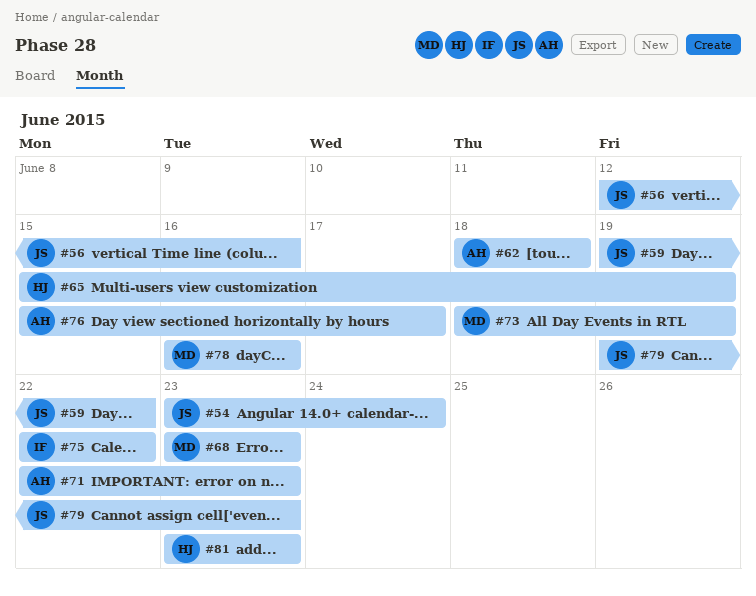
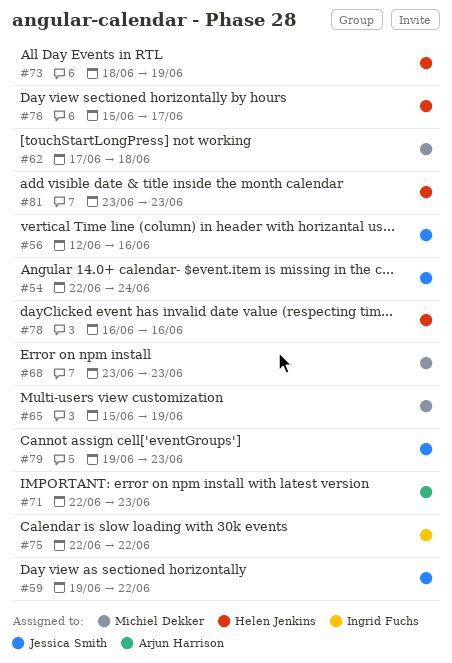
#54, start: Jun 23 -> Jun 22
#62, owner: Arjun Harrison -> Michiel Dekker
#62, start: Jun 18 -> Jun 17
#65, owner: Helen Jenkins -> Michiel Dekker
#73, owner: Michiel Dekker -> Helen Jenkins
#76, owner: Arjun Harrison -> Helen Jenkins
#78, owner: Michiel Dekker -> Helen Jenkins

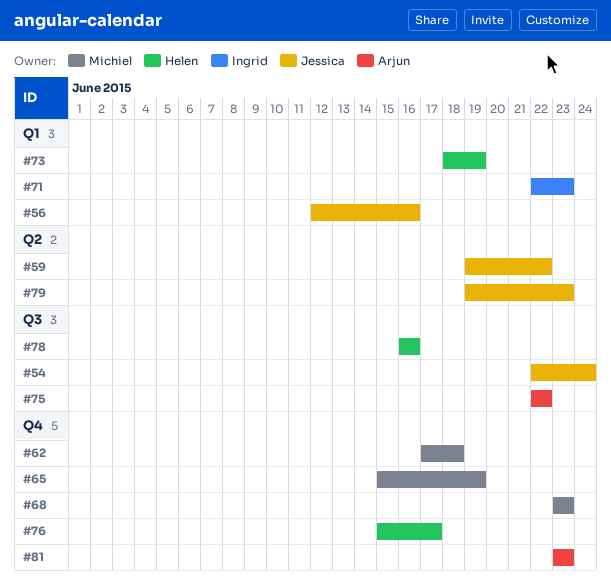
#71, owner: Arjun Harrison -> Ingrid Fuchs
#75, owner: Ingrid Fuchs -> Arjun Harrison
#81, owner: Helen Jenkins -> Arjun Harrison

